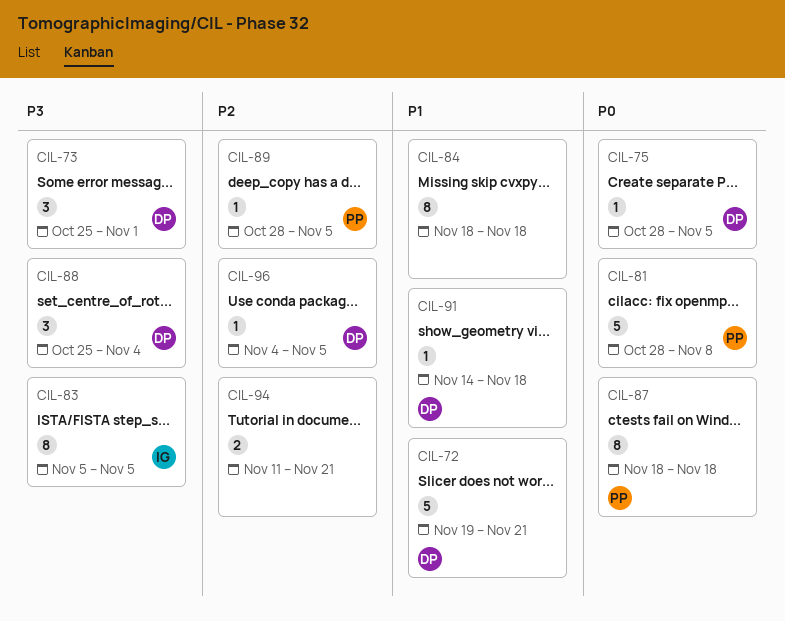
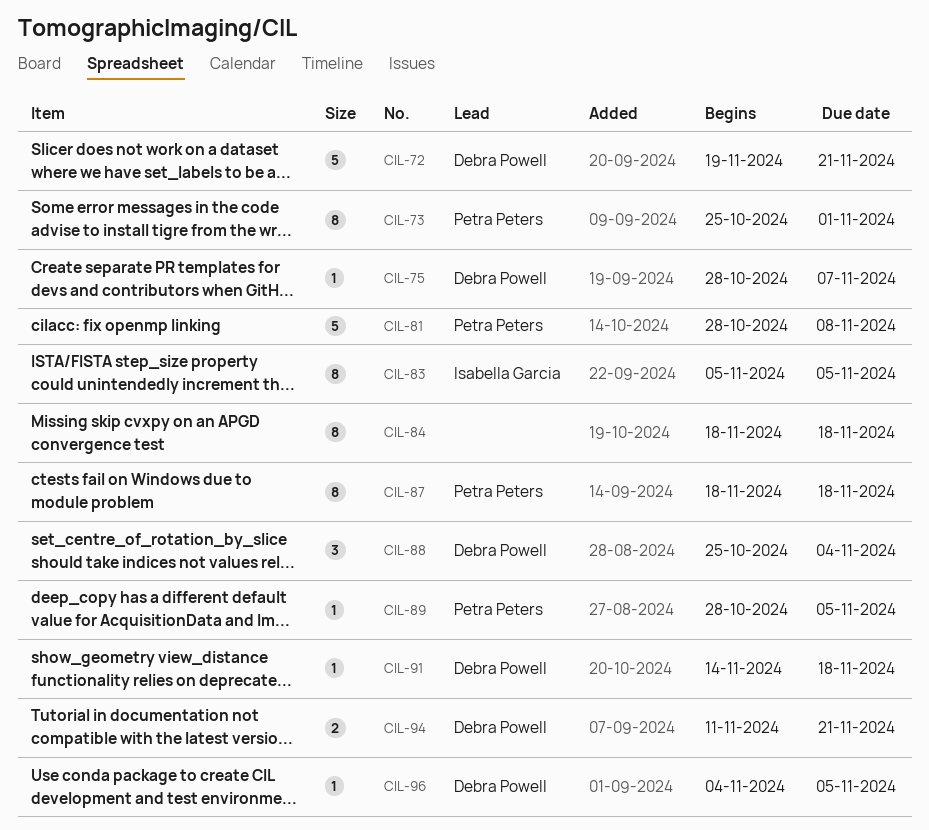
CIL-73, owner: Debra Powell -> Petra Peters
CIL-73, estimate: 3 -> 8
CIL-75, due: Nov 5 -> Nov 7
CIL-94, owner: none -> Debra Powell

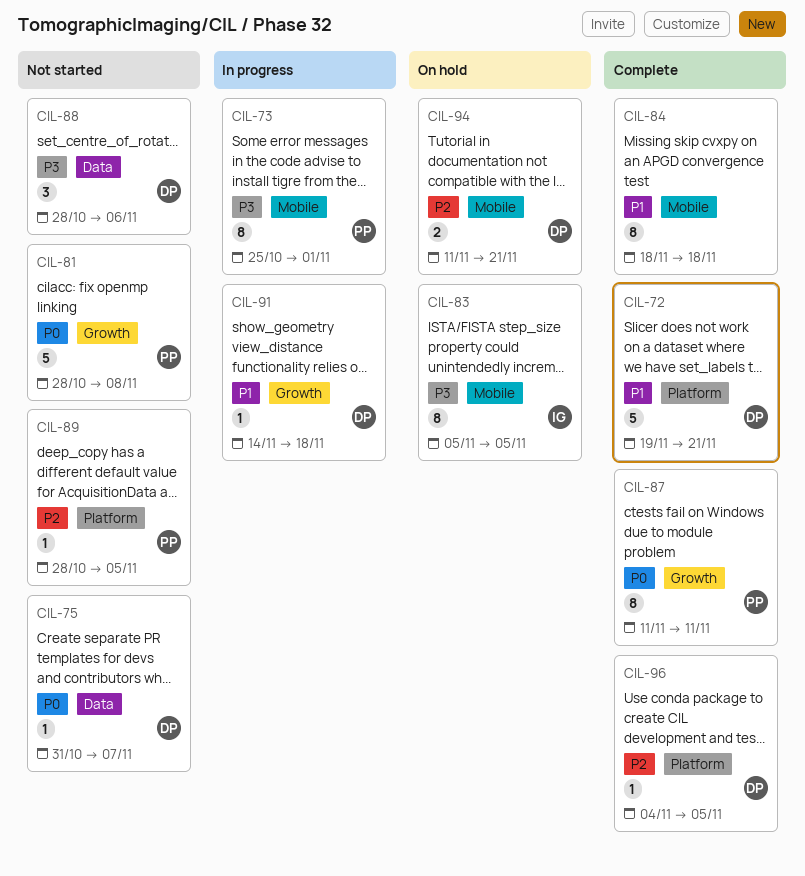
CIL-75, start: Oct 28 -> Oct 31
CIL-87, start: Nov 18 -> Nov 11
CIL-87, due: Nov 18 -> Nov 11
CIL-88, start: Oct 25 -> Oct 28
CIL-88, due: Nov 4 -> Nov 6

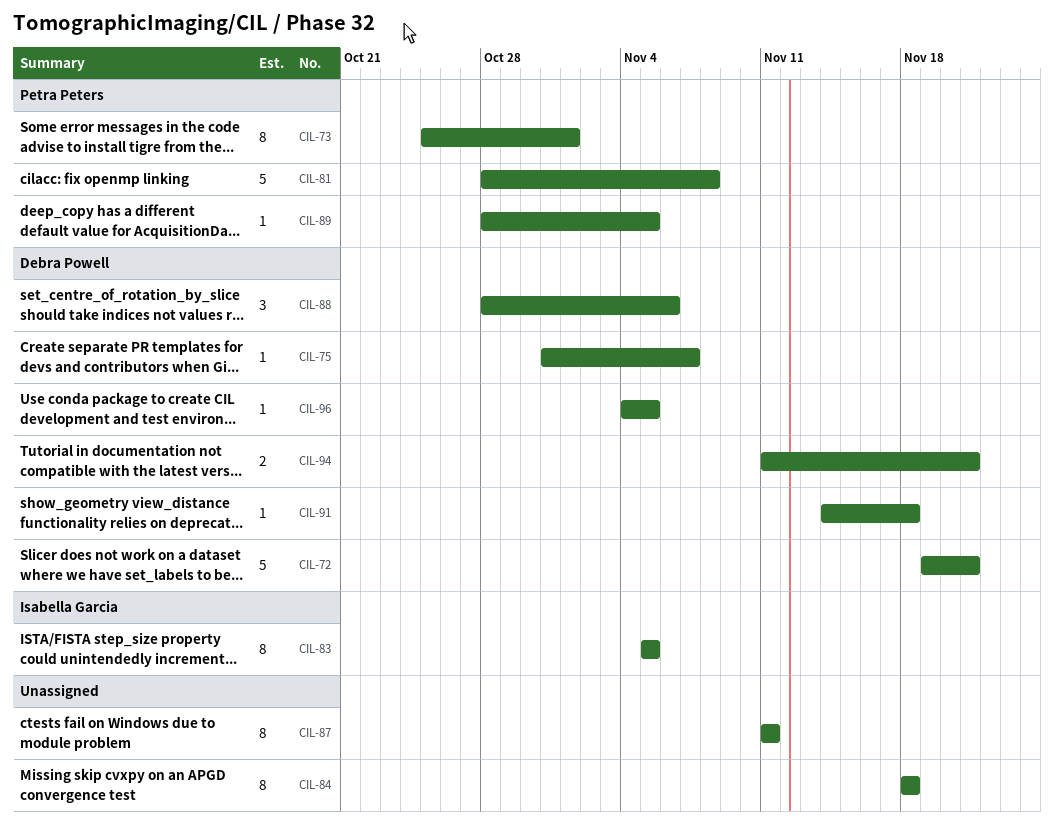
CIL-87, owner: Petra Peters -> none

